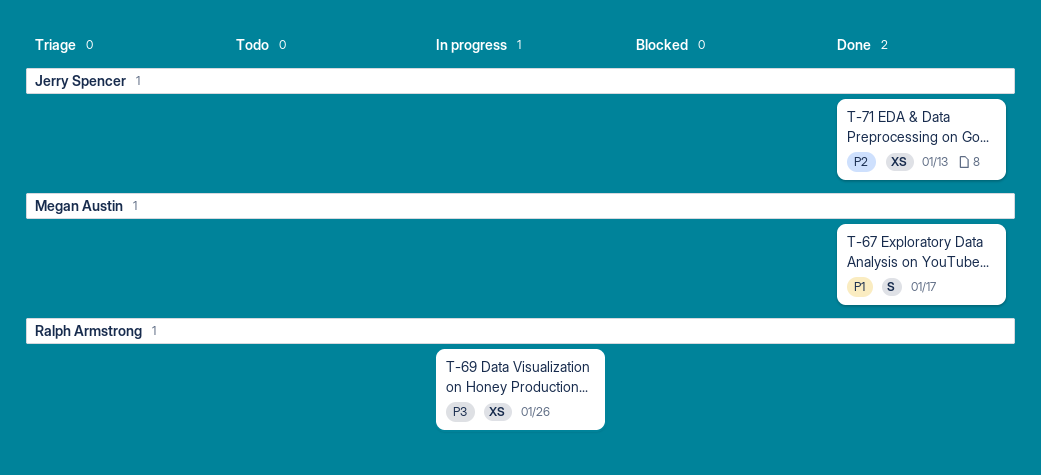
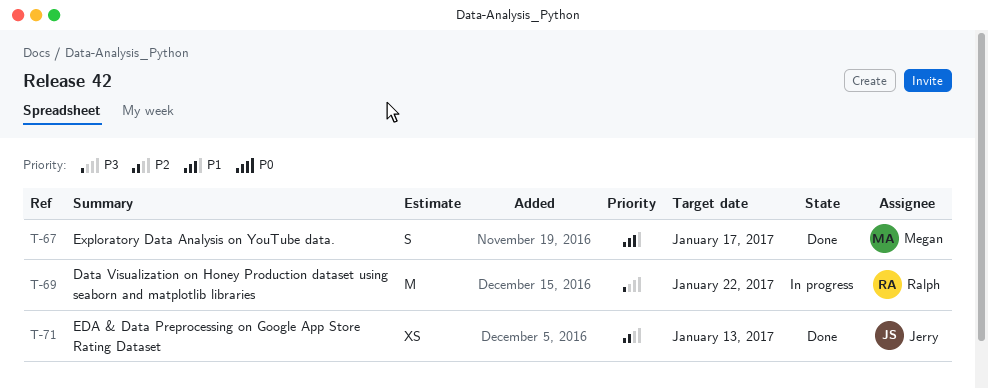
T-69, estimate: XS -> M
T-69, due: Jan 26 -> Jan 22

